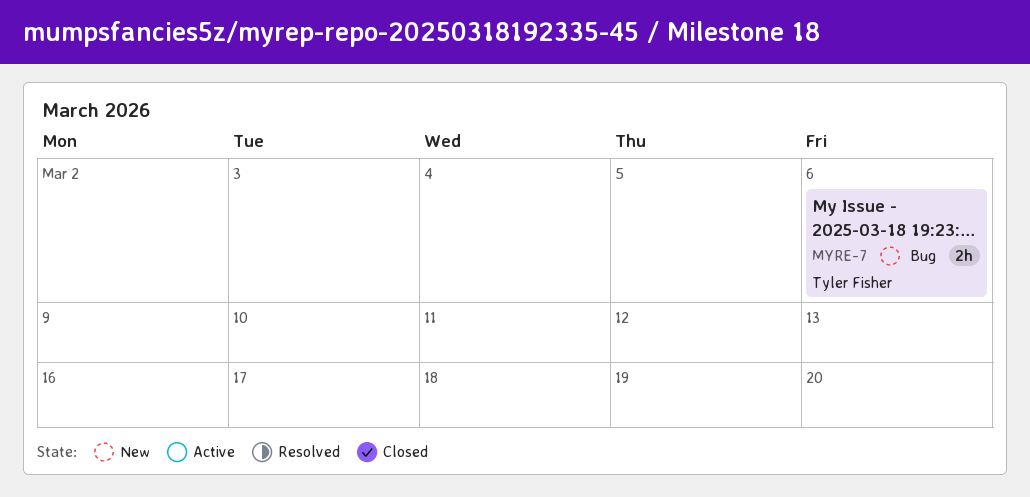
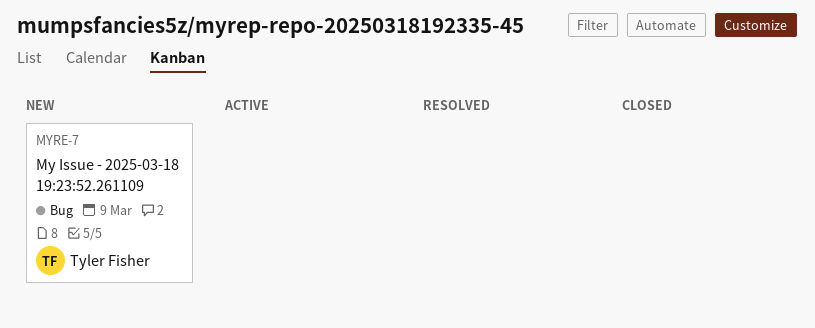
MYRE-7, due: Mar 6 -> Mar 9

